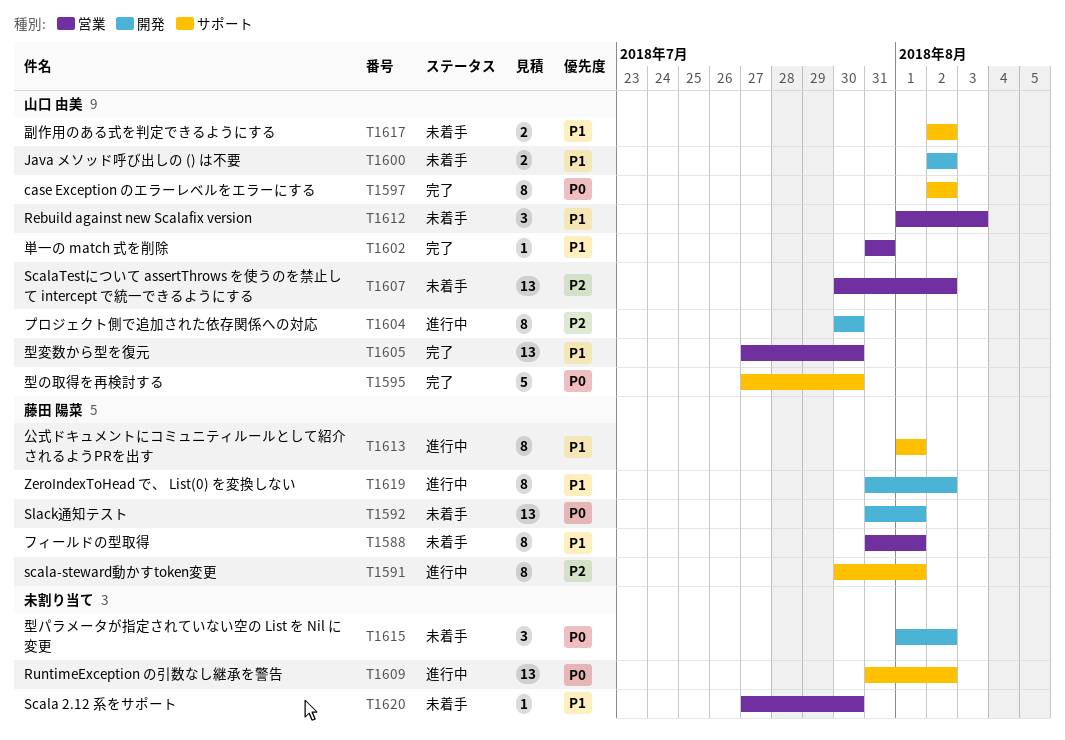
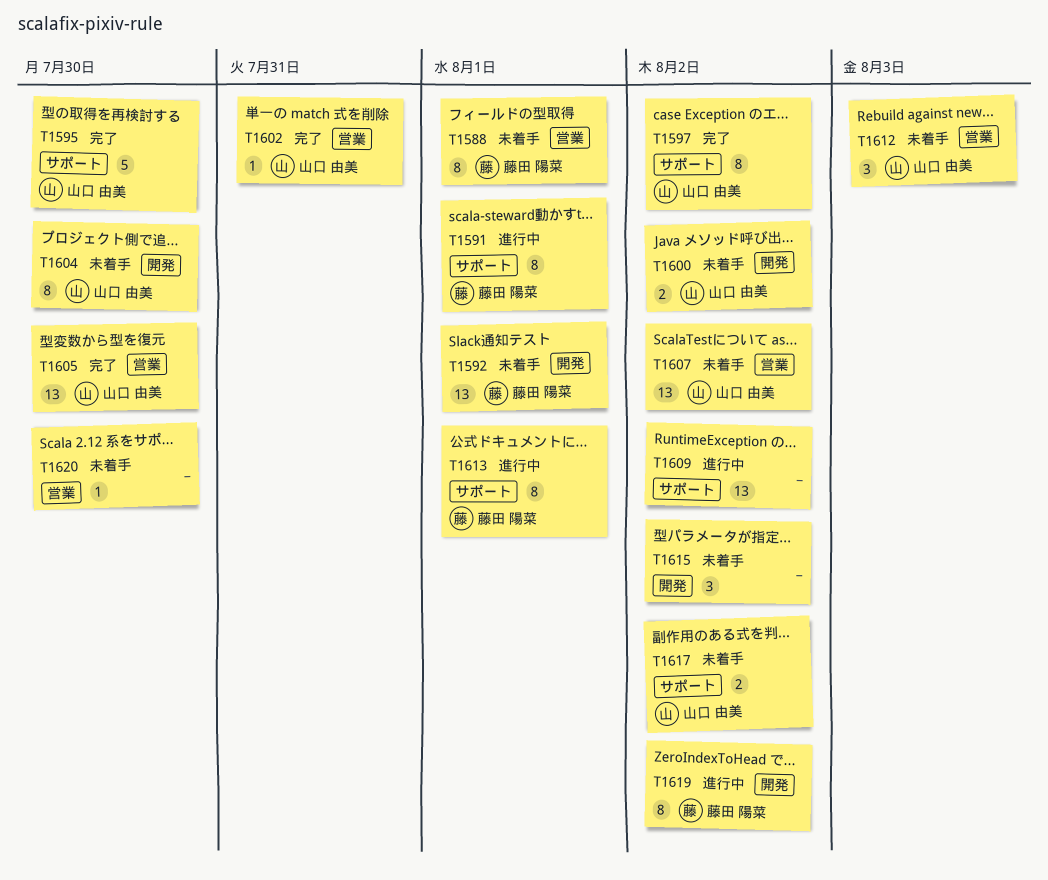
T1604, status: 進行中 -> 未着手

